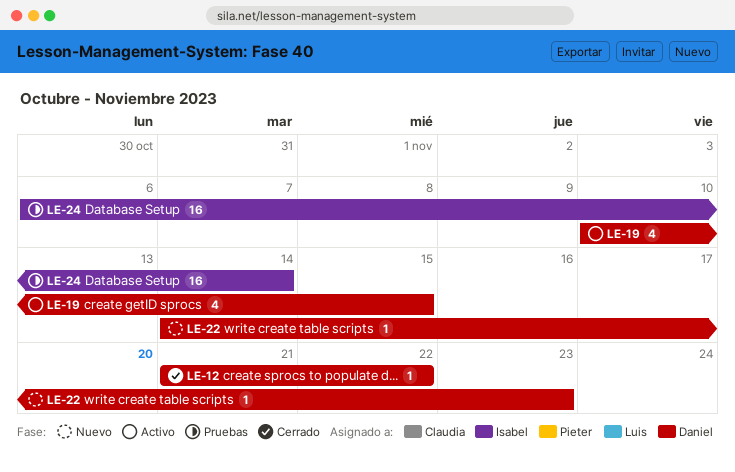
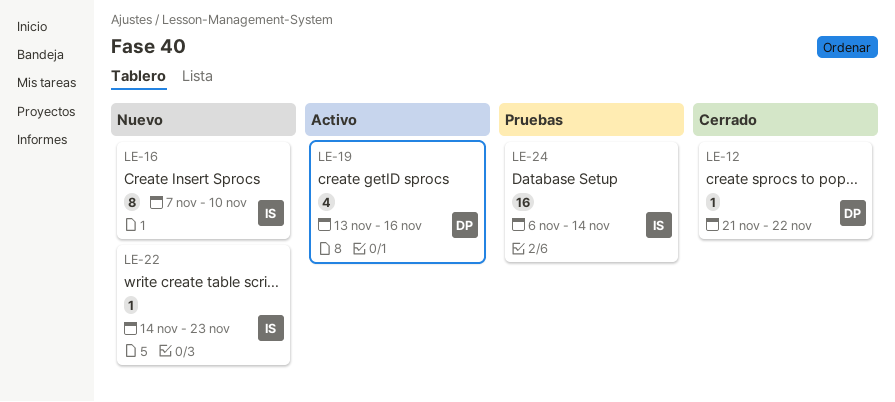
LE-16: none -> present
LE-19, start: Nov 10 -> Nov 13
LE-19, due: Nov 15 -> Nov 16
LE-22, owner: Daniel -> Isabel

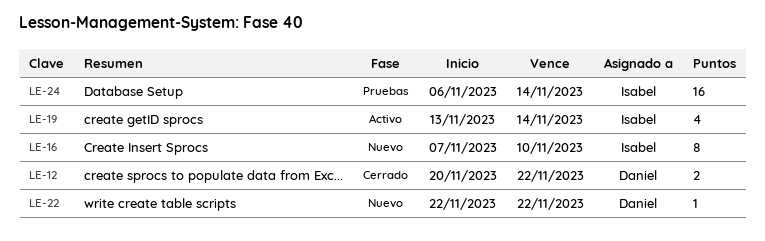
LE-12, estimate: 1 -> 2
LE-12, start: Nov 21 -> Nov 20
LE-19, owner: Daniel -> Isabel
LE-19, due: Nov 16 -> Nov 14
LE-22, owner: Isabel -> Daniel
LE-22, start: Nov 14 -> Nov 22
LE-22, due: Nov 23 -> Nov 22

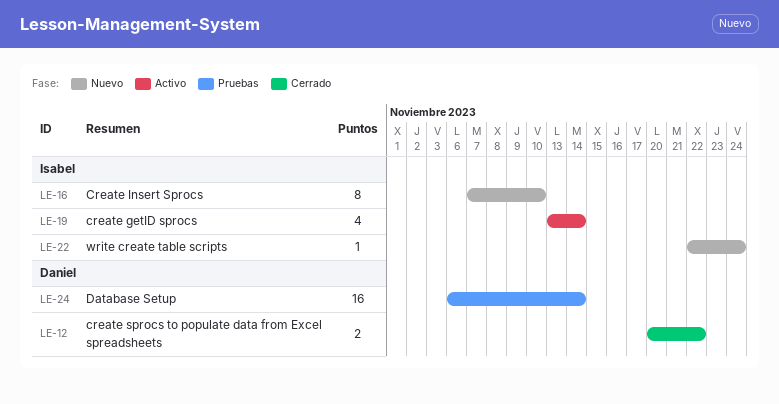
LE-22, owner: Daniel -> Isabel
LE-22, due: Nov 22 -> Nov 24
LE-24, owner: Isabel -> Daniel

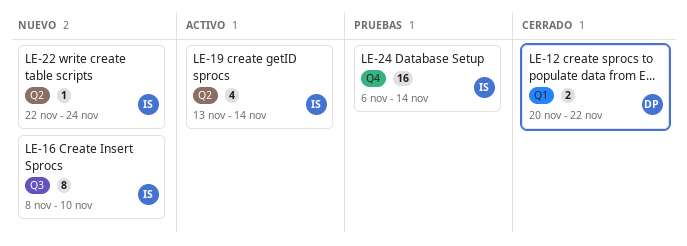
LE-16, start: Nov 7 -> Nov 8
LE-24, owner: Daniel -> Isabel

